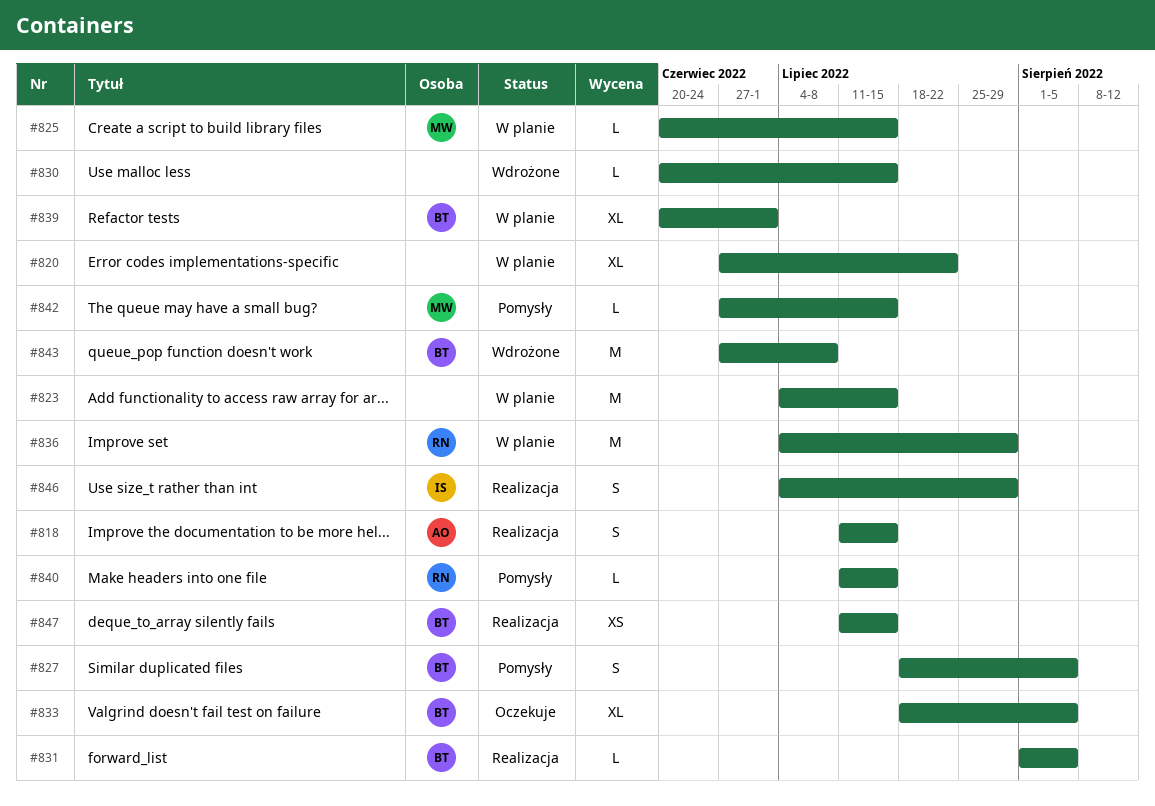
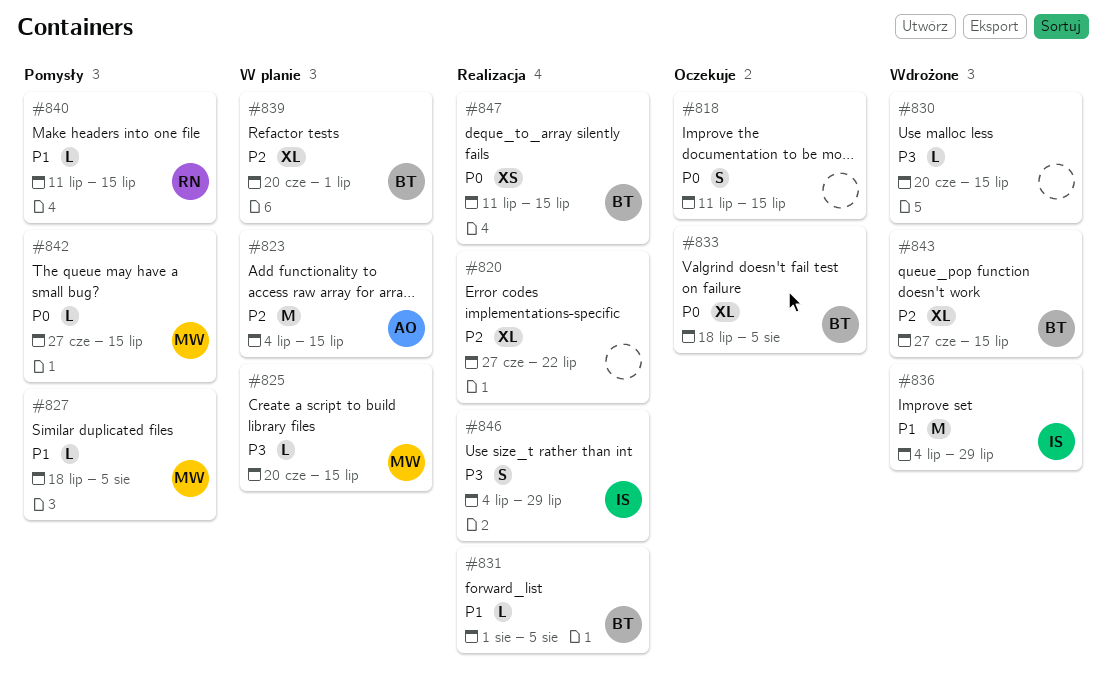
#818, status: Realizacja -> Oczekuje
#818, owner: AO -> none
#820, status: W planie -> Realizacja
#823, owner: none -> AO
#827, owner: BT -> MW
#827, estimate: S -> L
#836, status: W planie -> Wdrożone
#836, owner: RN -> IS
#843, estimate: M -> XL
#843, due: Jul 8 -> Jul 15

